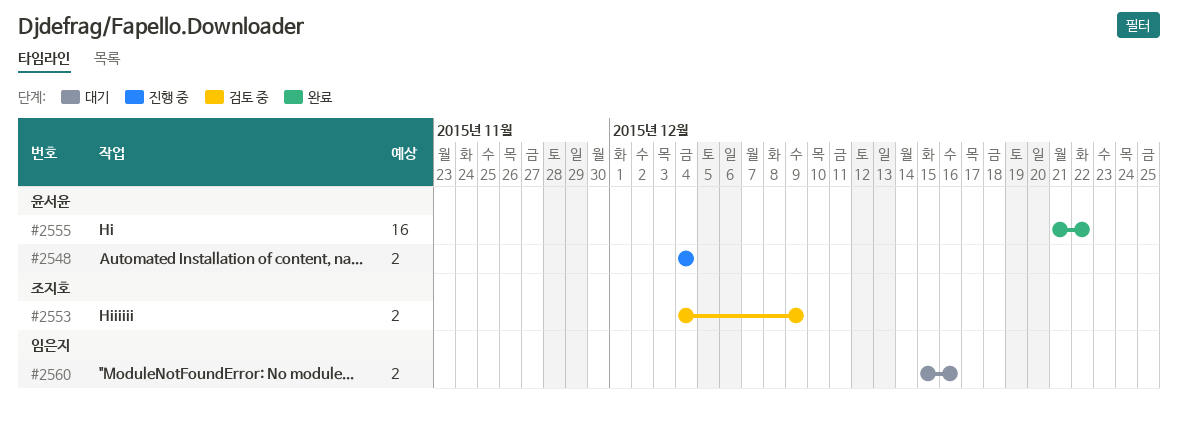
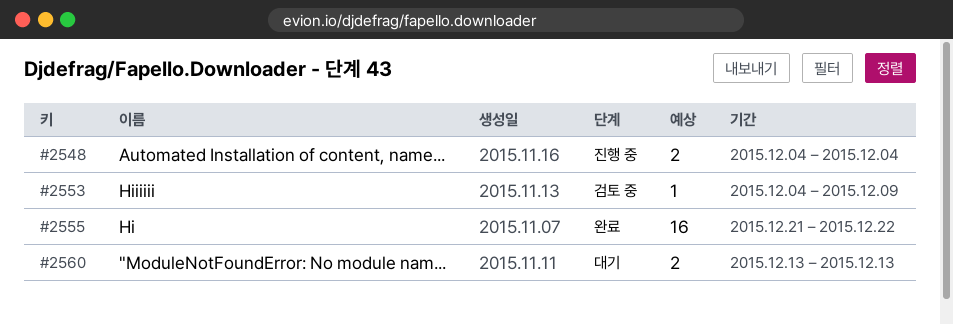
#2553, estimate: 2 -> 1
#2560, start: Dec 15 -> Dec 13
#2560, due: Dec 16 -> Dec 13

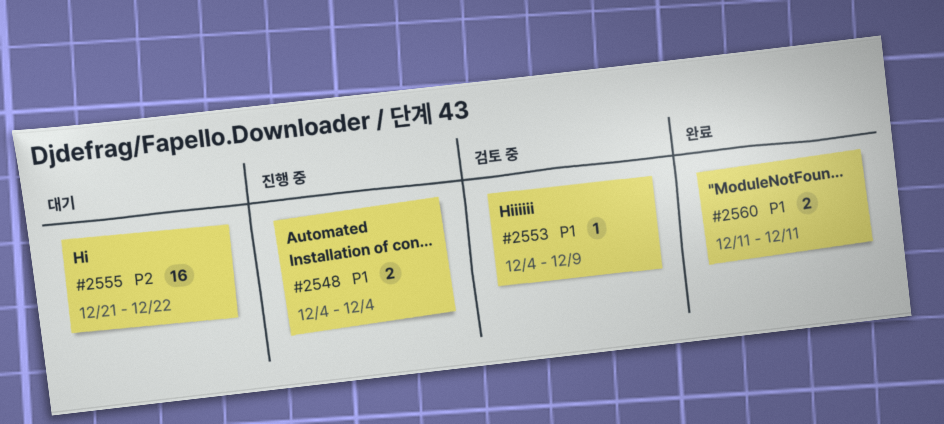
#2555, status: 완료 -> 대기
#2560, status: 대기 -> 완료
#2560, start: Dec 13 -> Dec 11
#2560, due: Dec 13 -> Dec 11

